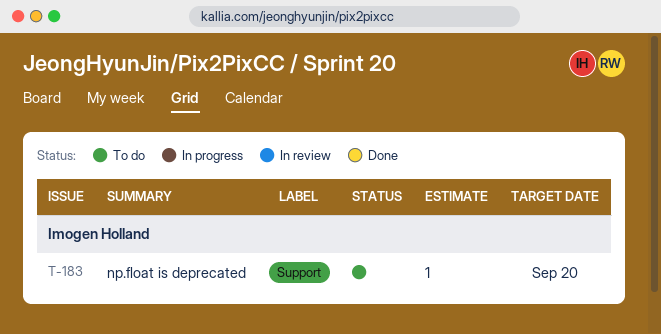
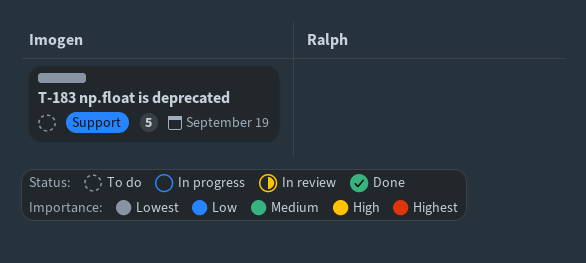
T-183, estimate: 1 -> 5
T-183, due: Sep 20 -> Sep 19

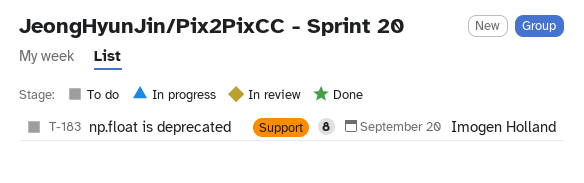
T-183, estimate: 5 -> 8
T-183, due: Sep 19 -> Sep 20

